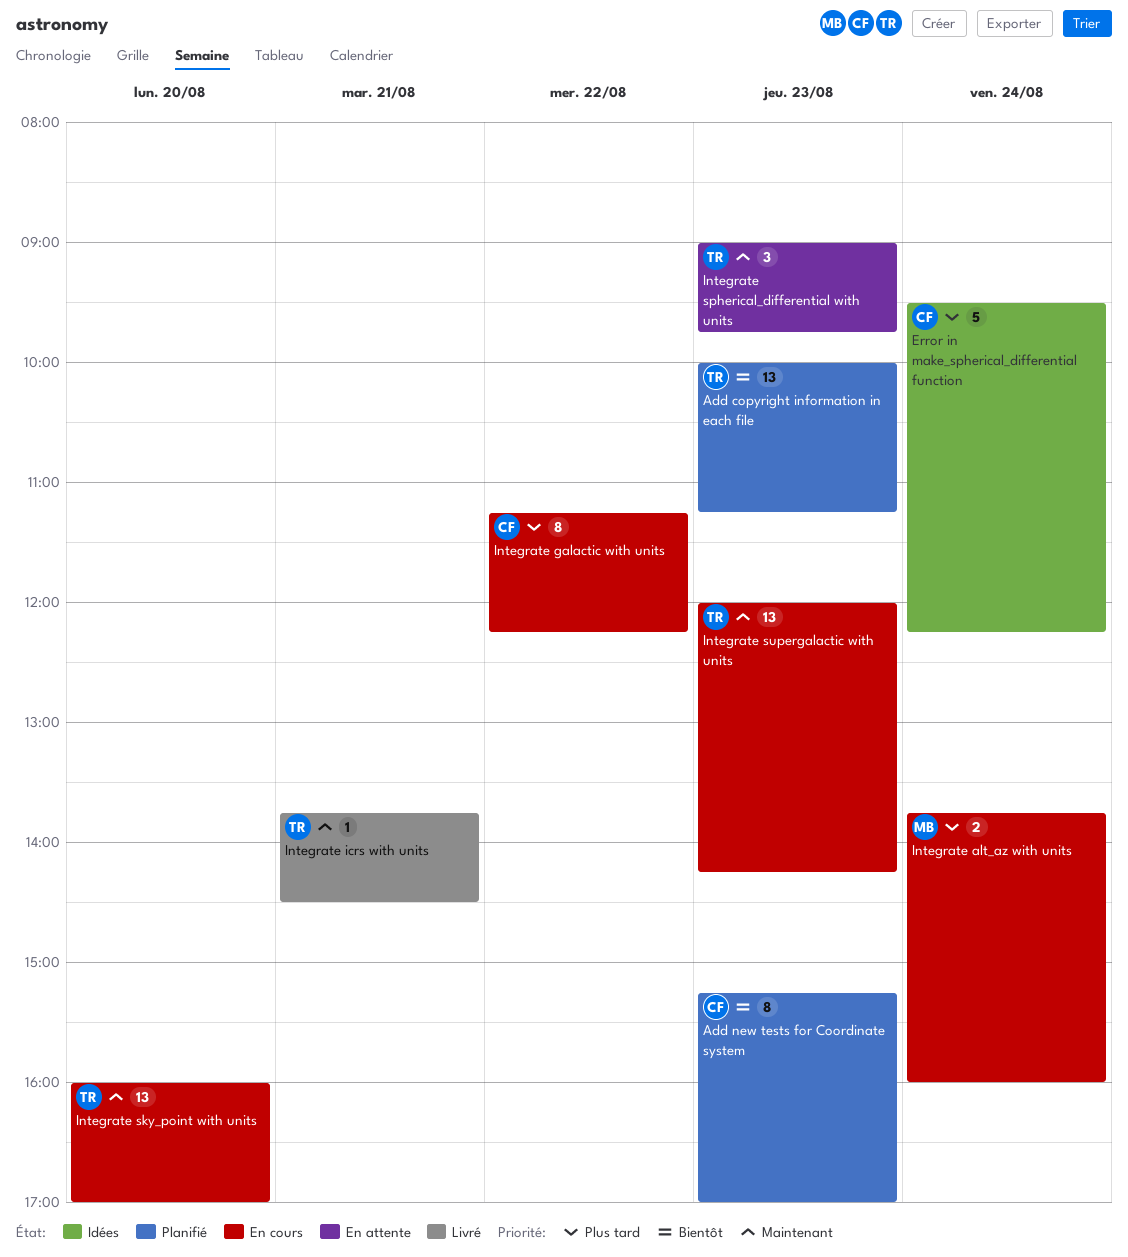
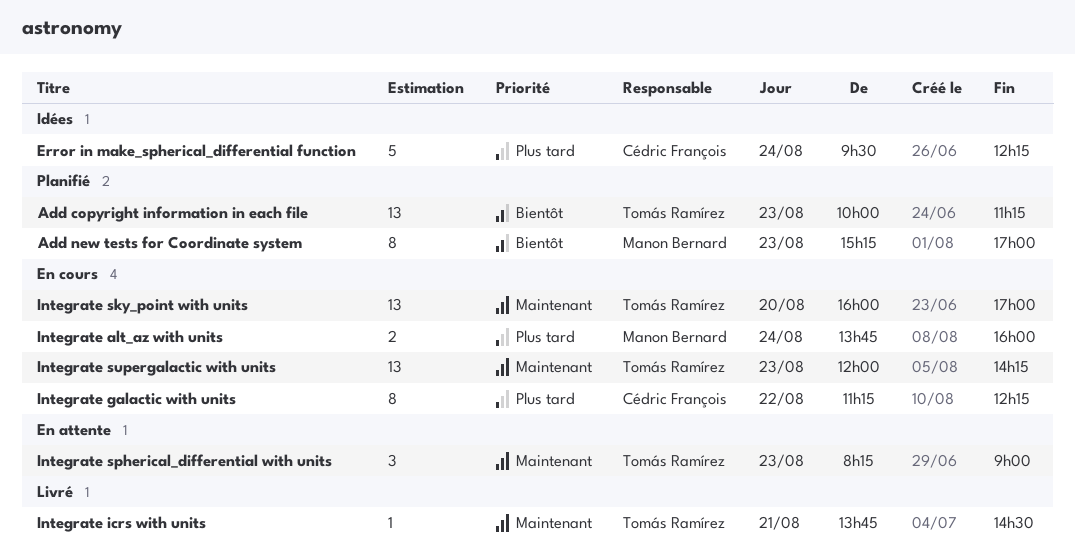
Add new tests for Coordinate system, owner: Cédric François -> Manon Bernard
Integrate spherical_differential with units, begins: 09:00 -> 08:15
Integrate spherical_differential with units, ends: 09:45 -> 09:00

